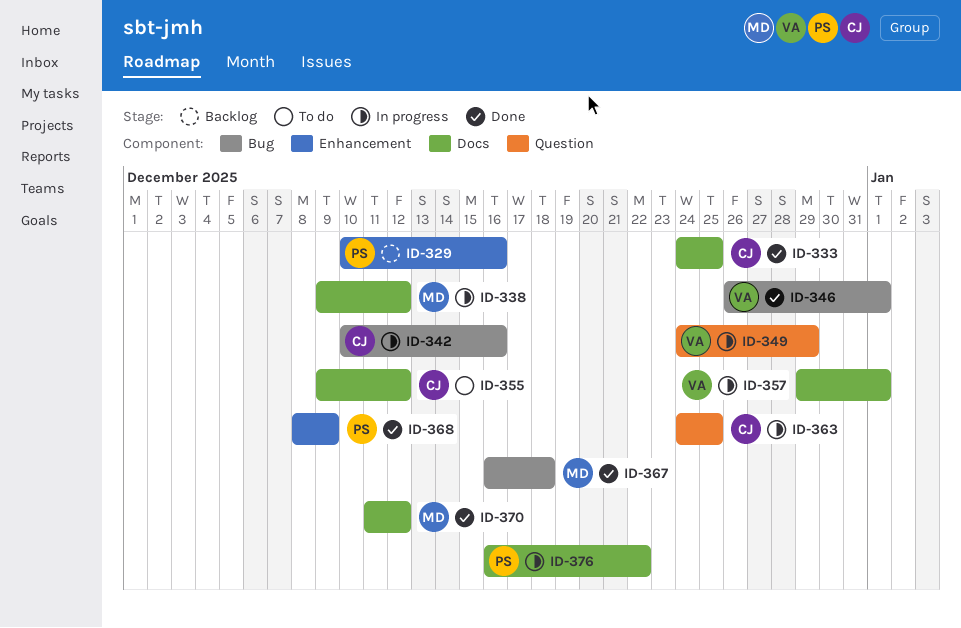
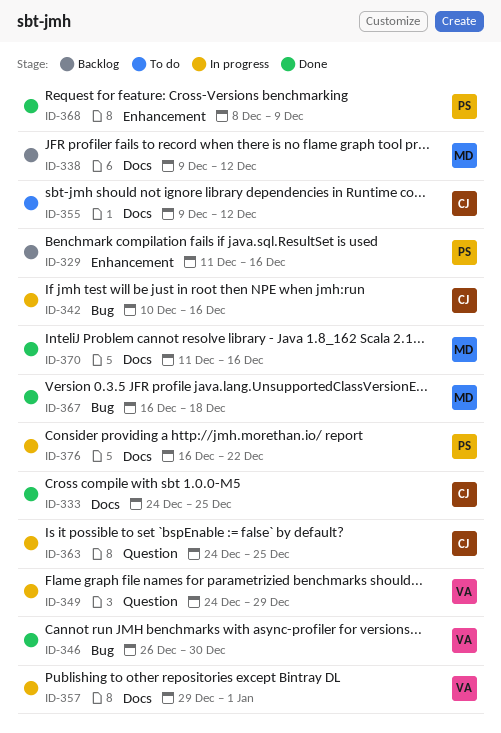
ID-329, start: Dec 10 -> Dec 11
ID-338, status: In progress -> Backlog
ID-346, due: Jan 1 -> Dec 30
ID-370, due: Dec 12 -> Dec 16

